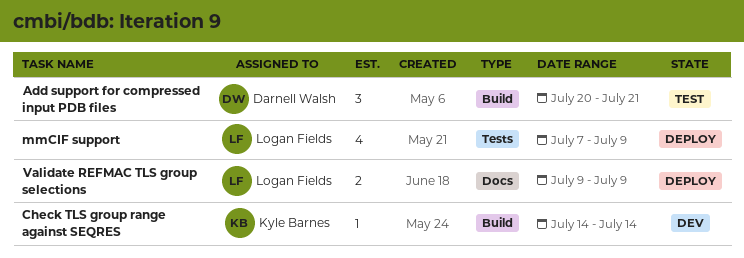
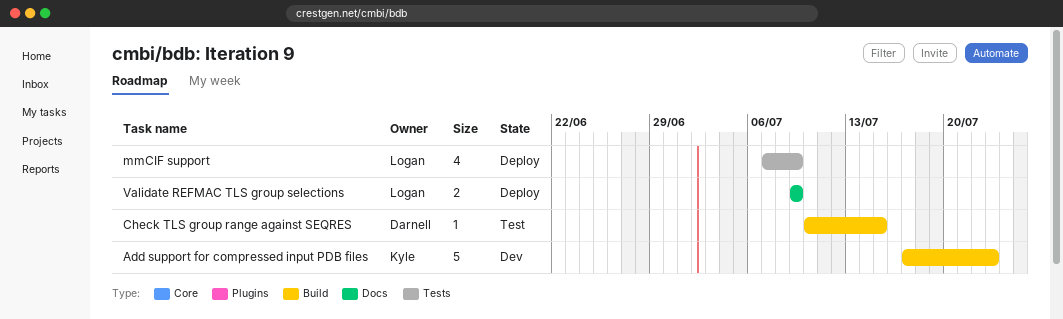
Add support for compressed input PDB files, status: Test -> Dev
Add support for compressed input PDB files, owner: Darnell Walsh -> Kyle Barnes
Add support for compressed input PDB files, estimate: 3 -> 5
Add support for compressed input PDB files, start: Jul 20 -> Jul 17
Add support for compressed input PDB files, due: Jul 21 -> Jul 23
Check TLS group range against SEQRES, status: Dev -> Test
Check TLS group range against SEQRES, owner: Kyle Barnes -> Darnell Walsh
Check TLS group range against SEQRES, start: Jul 14 -> Jul 10
Check TLS group range against SEQRES, due: Jul 14 -> Jul 15

